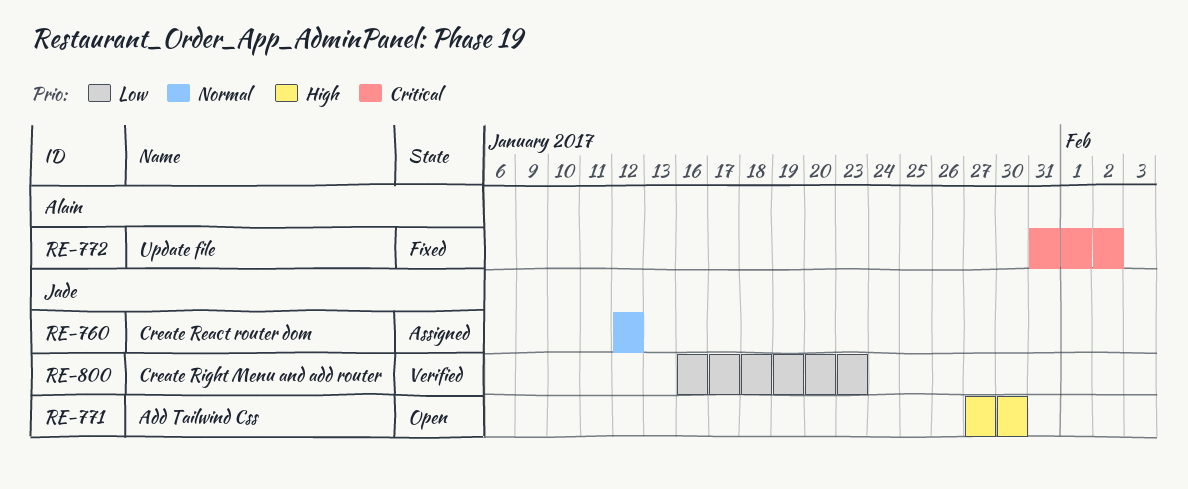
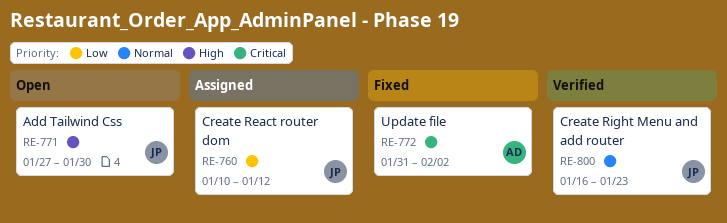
RE-760, priority: Normal -> Low
RE-760, start: Jan 12 -> Jan 10
RE-800, priority: Low -> Normal

